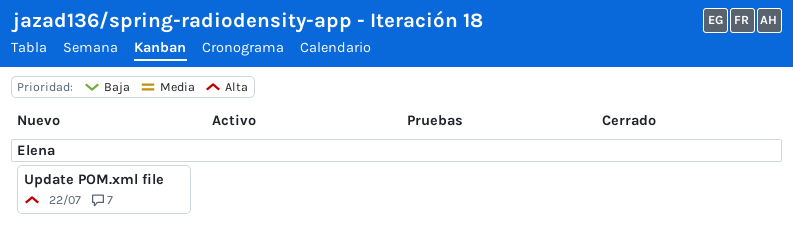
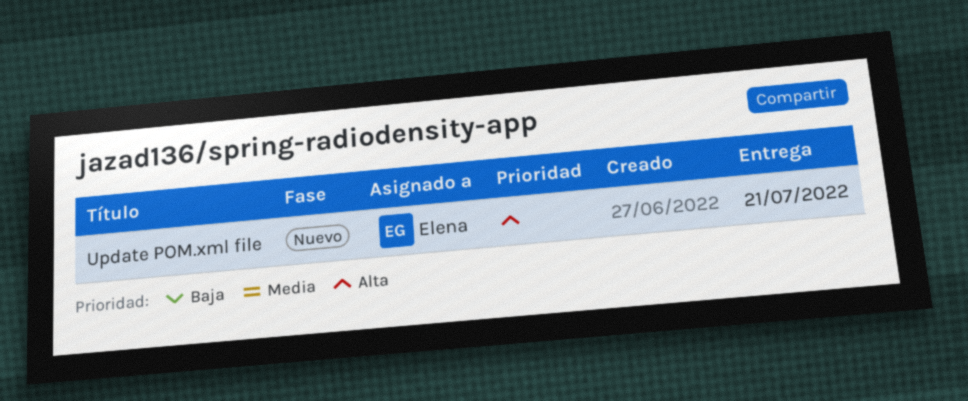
Update POM.xml file, due: Jul 22 -> Jul 21

